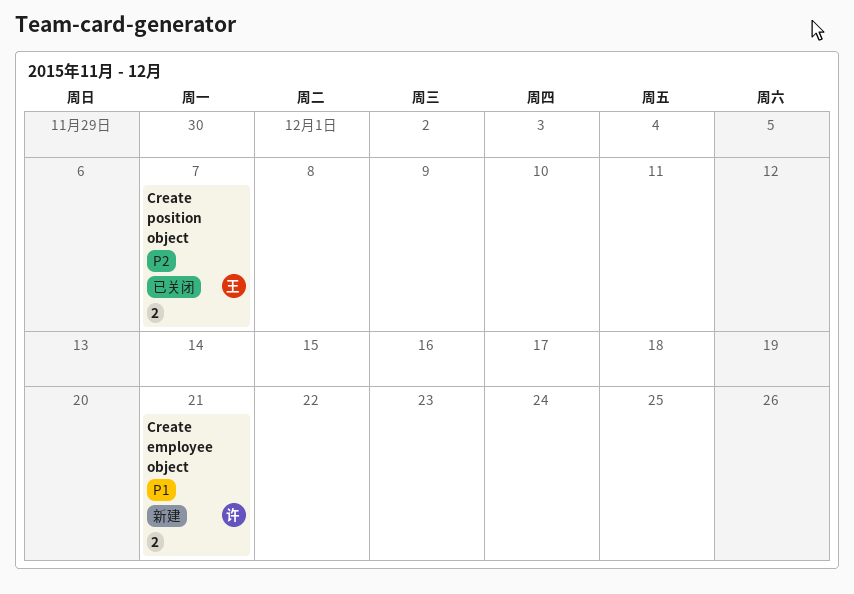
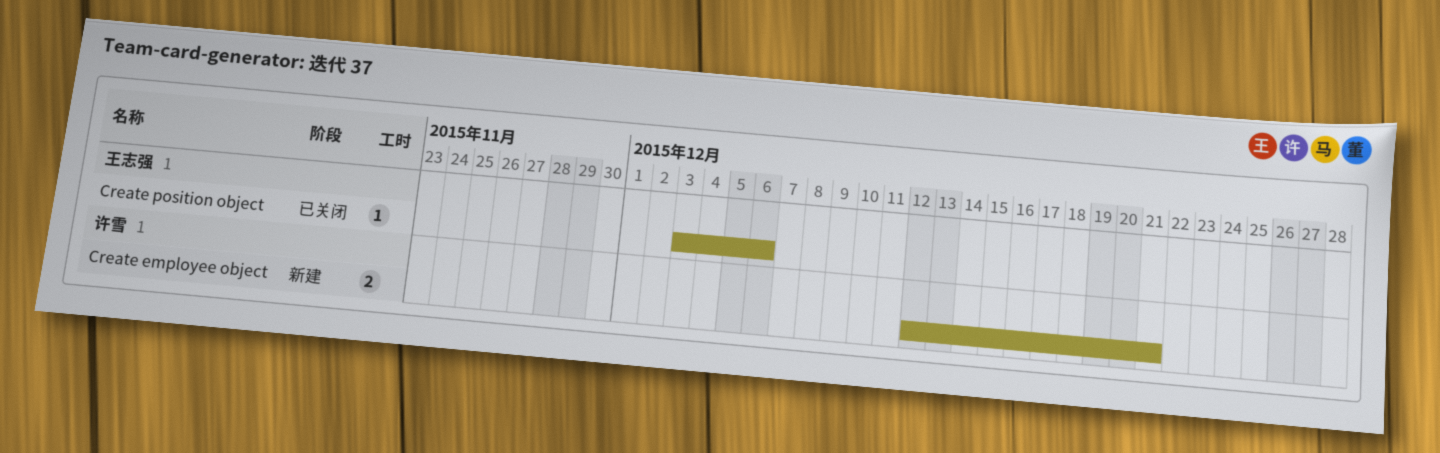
Create position object, estimate: 2 -> 1
Create position object, due: Dec 7 -> Dec 6

